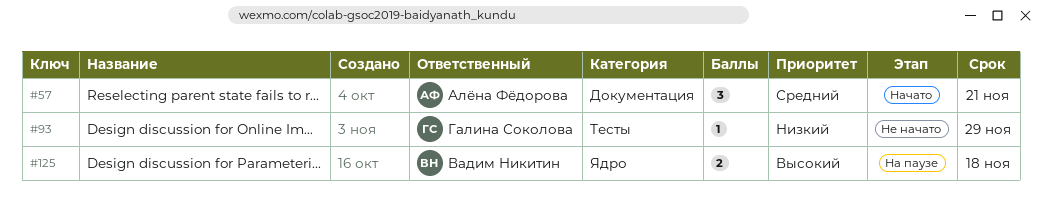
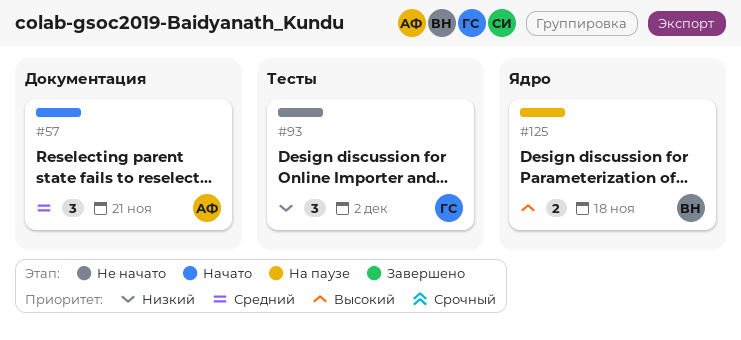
#93, estimate: 1 -> 3
#93, due: Nov 29 -> Dec 2

